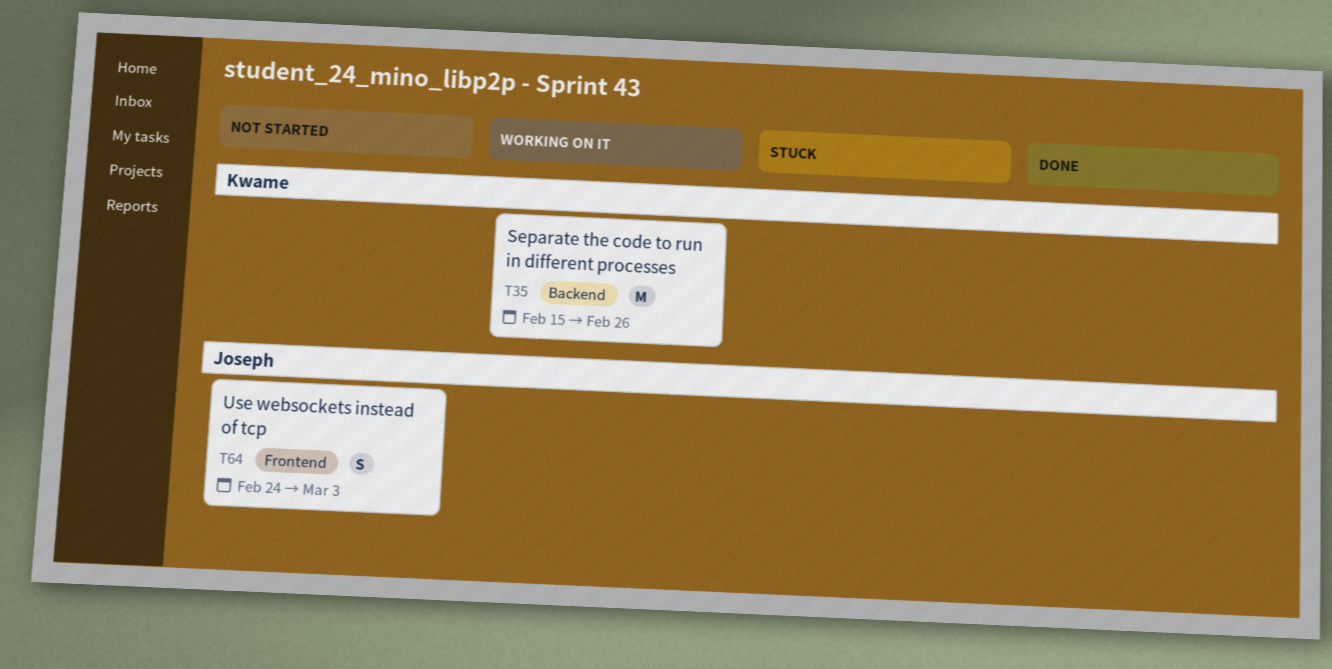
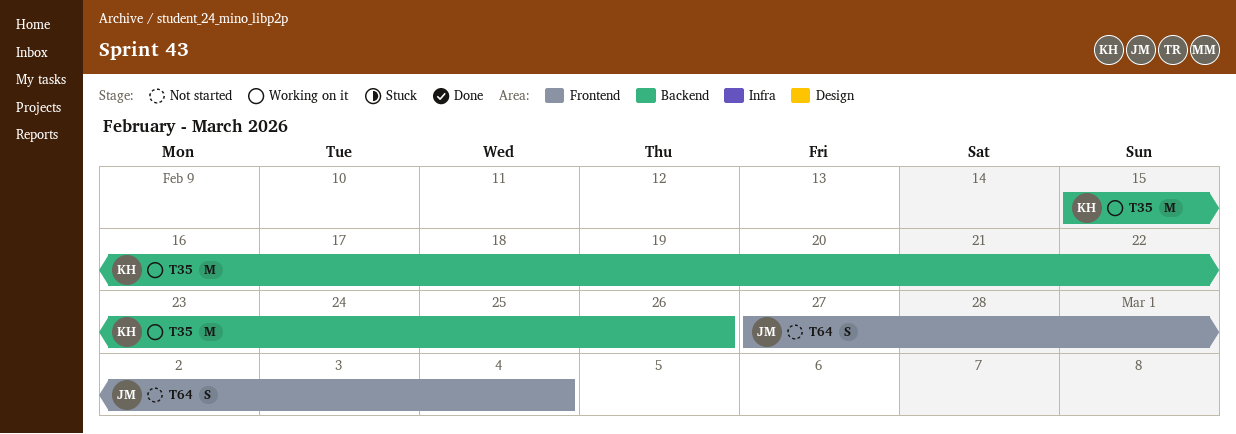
T64, start: Feb 24 -> Feb 27
T64, due: Mar 3 -> Mar 4

